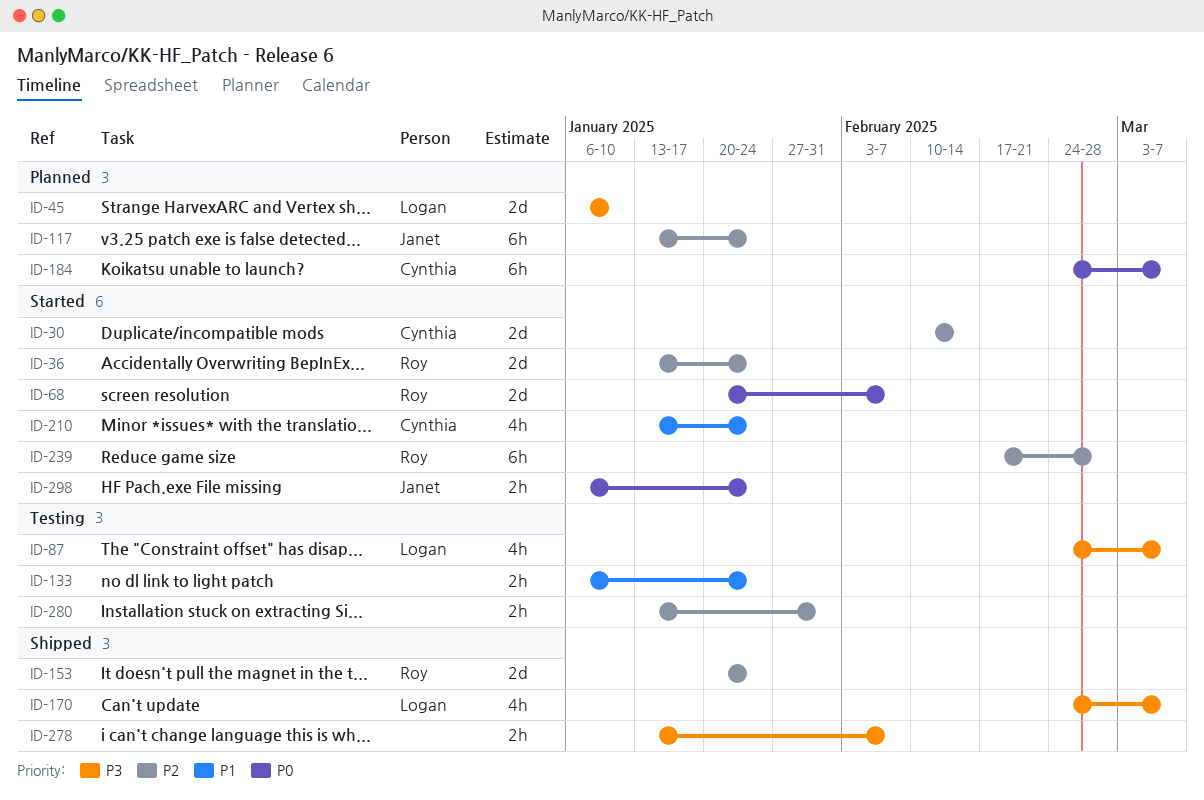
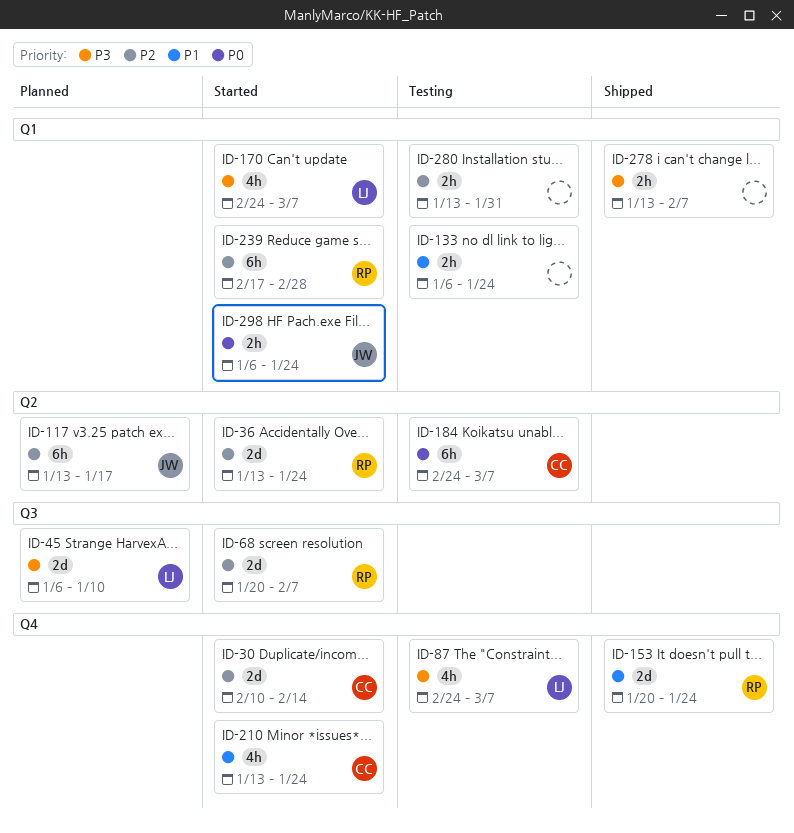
ID-68, priority: P0 -> P2
ID-117, due: Jan 24 -> Jan 17
ID-153, priority: P2 -> P1
ID-170, status: Shipped -> Started
ID-184, status: Planned -> Testing

